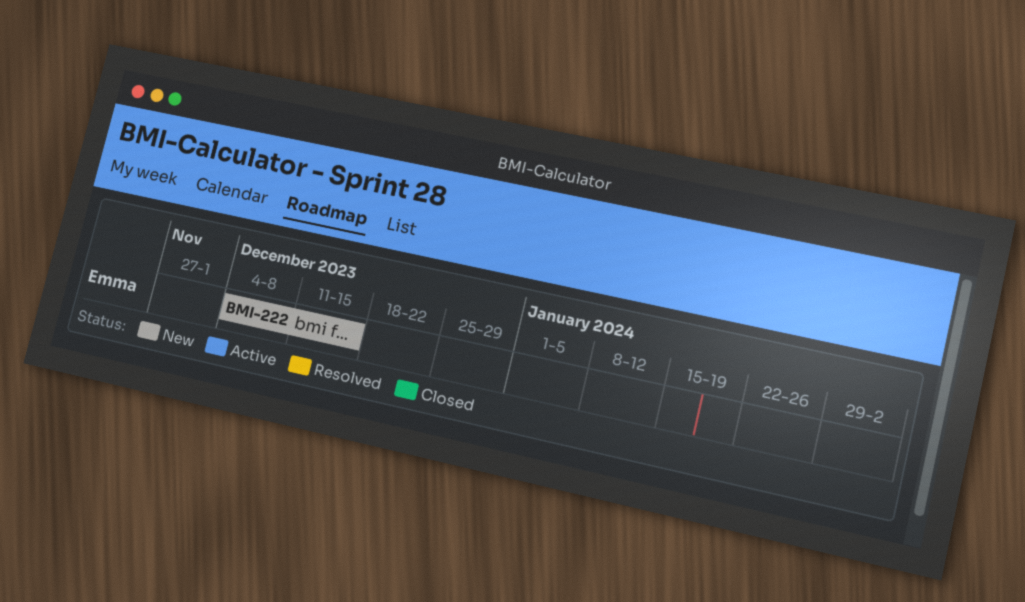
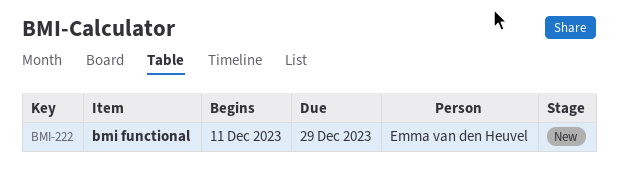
BMI-222, start: Dec 4 -> Dec 11
BMI-222, due: Dec 15 -> Dec 29

